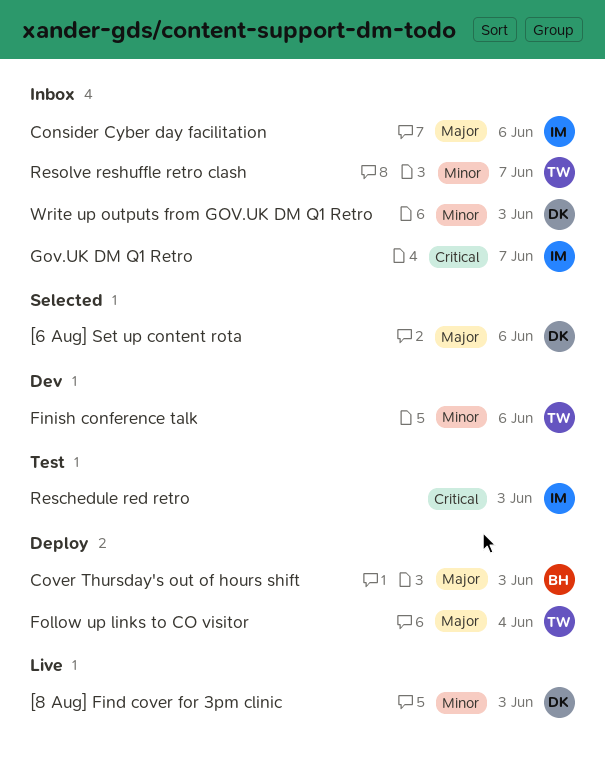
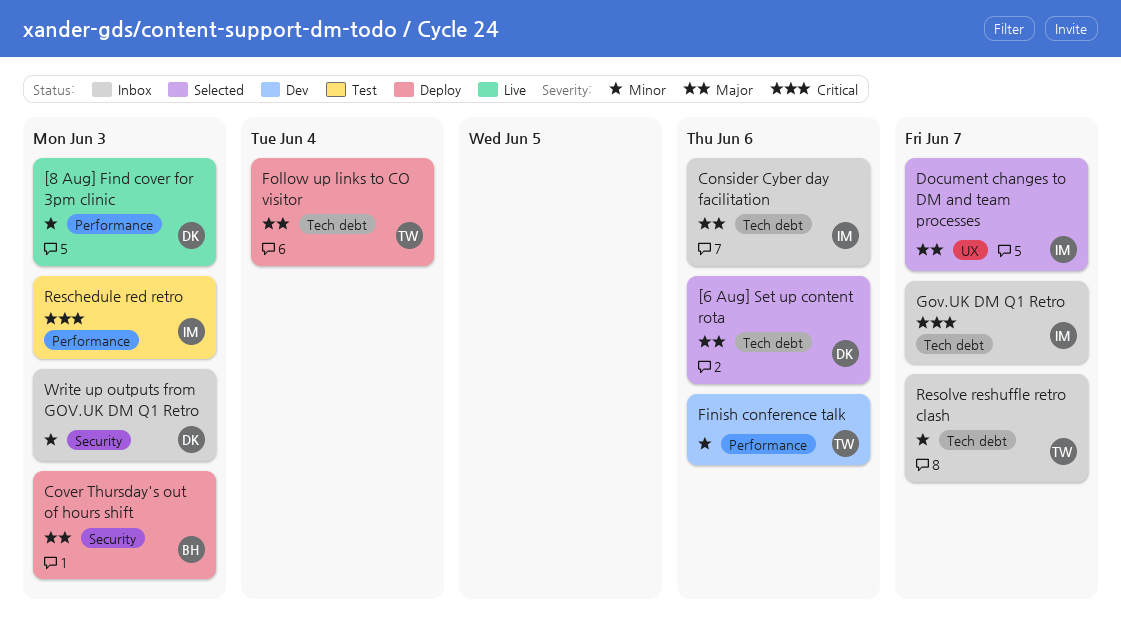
Document changes to DM and team processes: none -> present

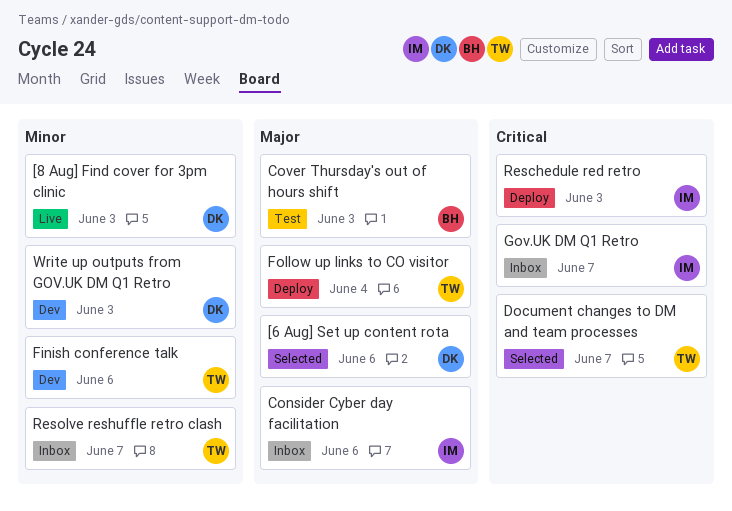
Cover Thursday's out of hours shift, status: Deploy -> Test
Document changes to DM and team processes, owner: IM -> TW
Document changes to DM and team processes, priority: Major -> Critical
Reschedule red retro, status: Test -> Deploy
Write up outputs from GOV.UK DM Q1 Retro, status: Inbox -> Dev

